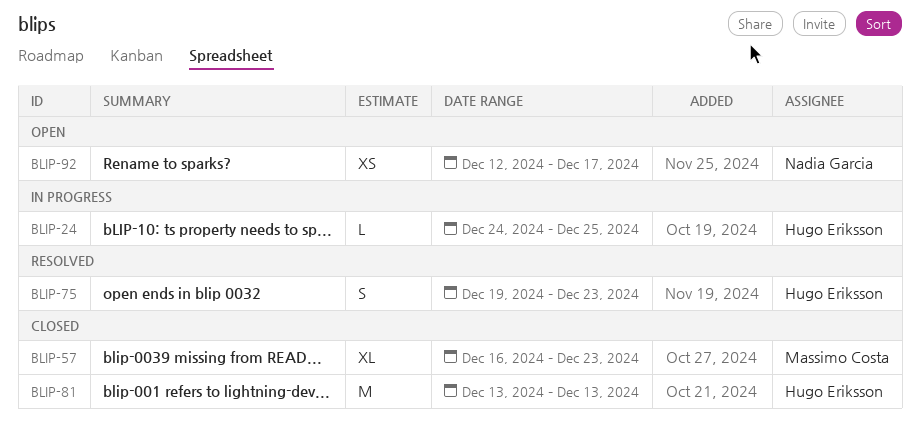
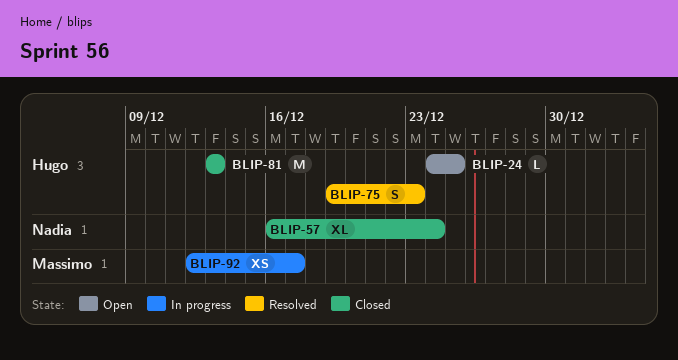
BLIP-24, status: In progress -> Open
BLIP-57, owner: Massimo Costa -> Nadia Garcia
BLIP-57, due: Dec 23 -> Dec 24
BLIP-92, status: Open -> In progress
BLIP-92, owner: Nadia Garcia -> Massimo Costa

